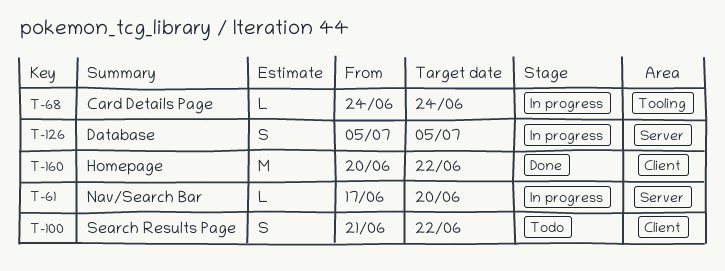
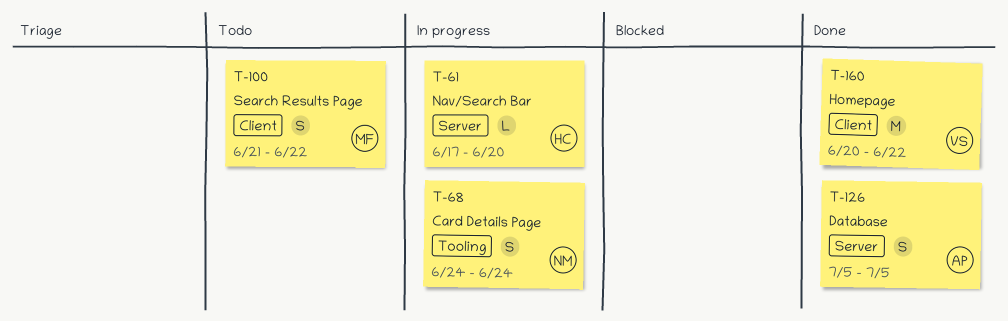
T-68, estimate: L -> S
T-126, status: In progress -> Done

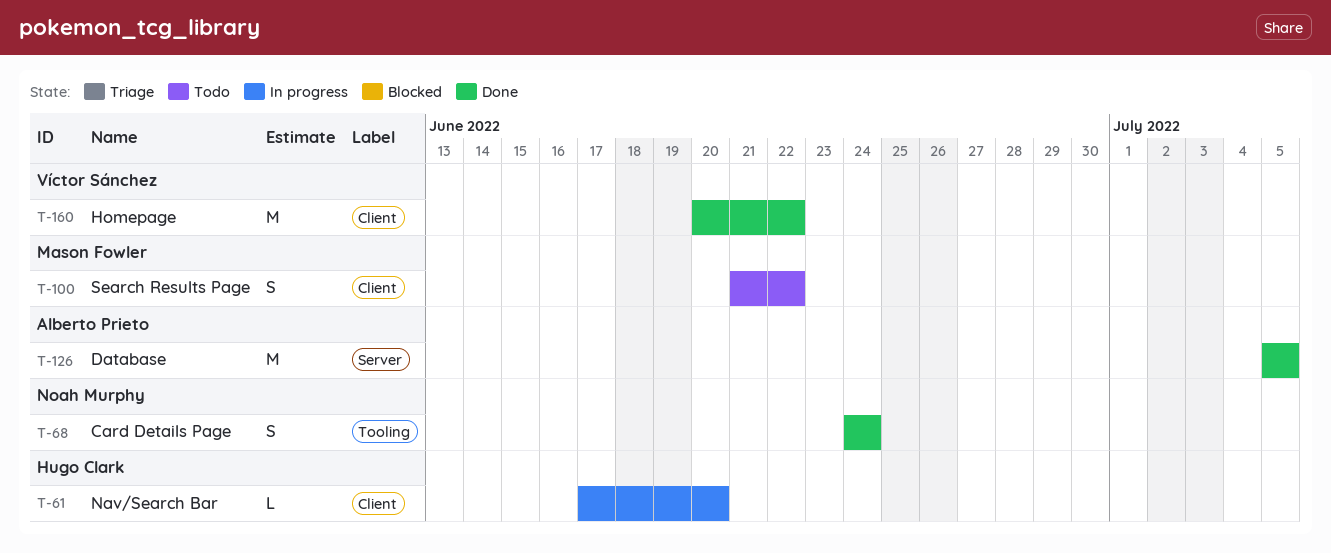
T-61, label: Server -> Client
T-68, status: In progress -> Done
T-126, estimate: S -> M

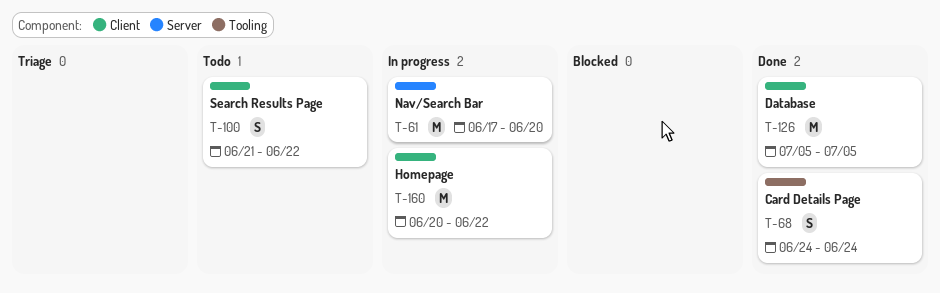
T-61, label: Client -> Server
T-61, estimate: L -> M
T-126, label: Server -> Client
T-160, status: Done -> In progress

